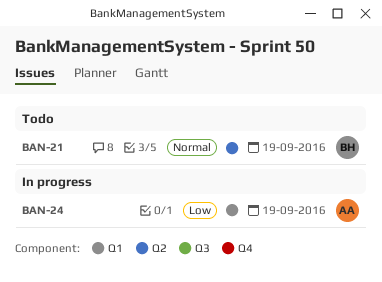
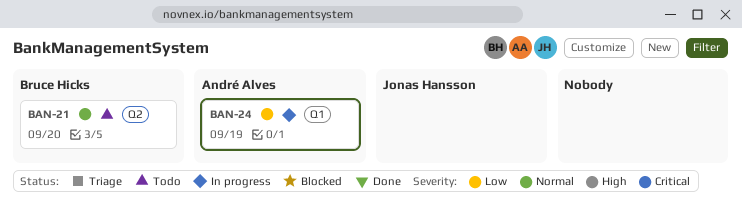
BAN-21, due: Sep 19 -> Sep 20

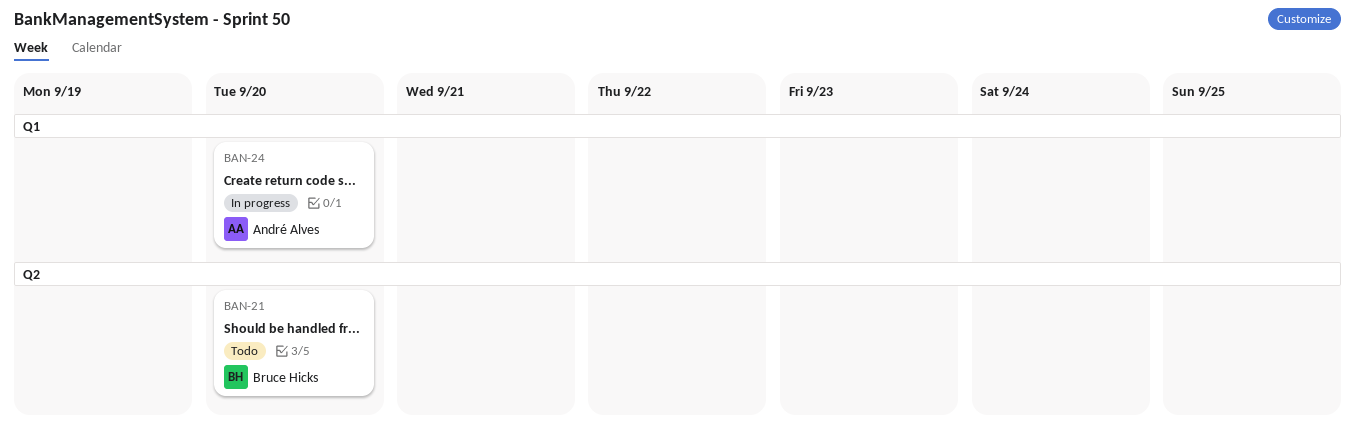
BAN-24, due: Sep 19 -> Sep 20

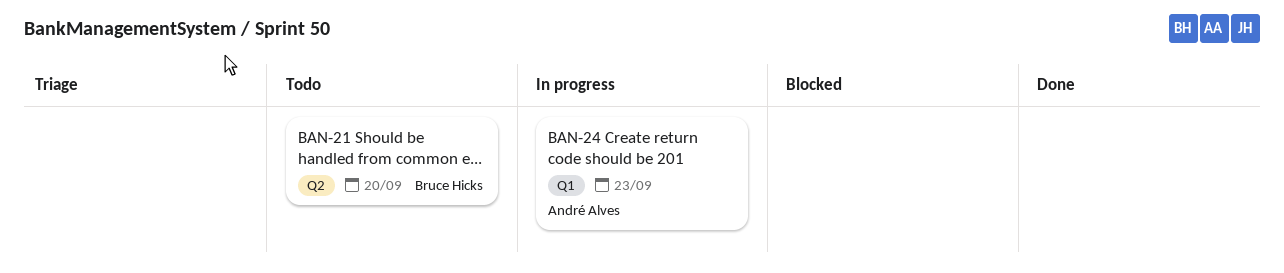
BAN-24, due: Sep 20 -> Sep 23

